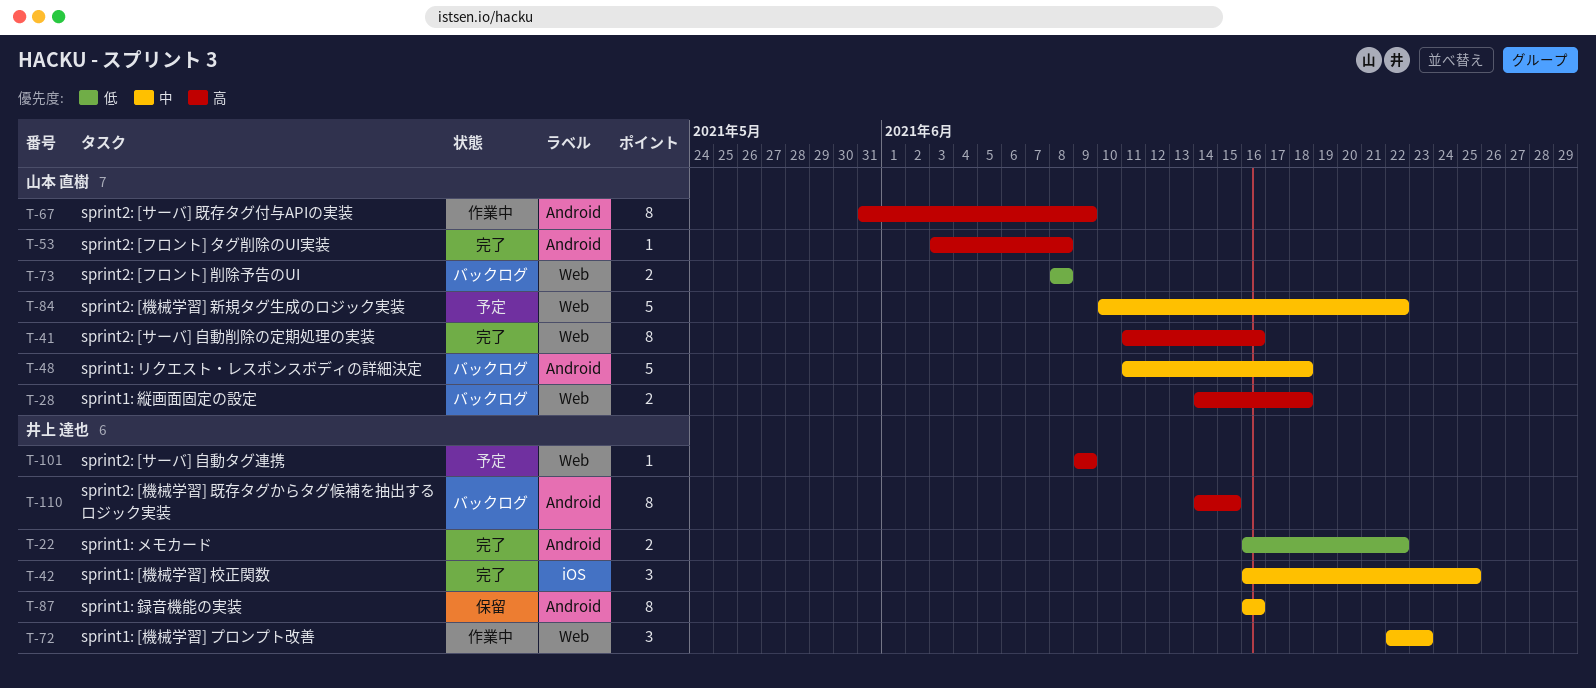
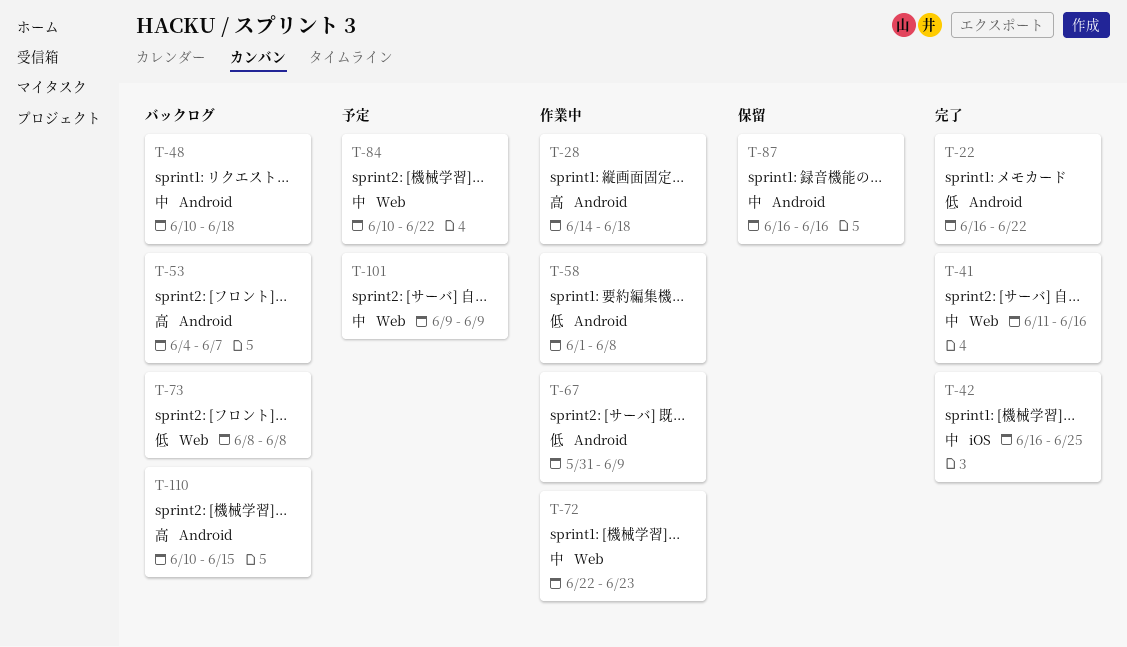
T-28, status: バックログ -> 作業中
T-28, label: Web -> Android
T-41, priority: 高 -> 中
T-48, start: Jun 11 -> Jun 10
T-53, status: 完了 -> バックログ
T-53, start: Jun 3 -> Jun 4
T-53, due: Jun 8 -> Jun 7
T-58: none -> present
T-67, priority: 高 -> 低
T-101, priority: 高 -> 中
T-110, start: Jun 14 -> Jun 10

